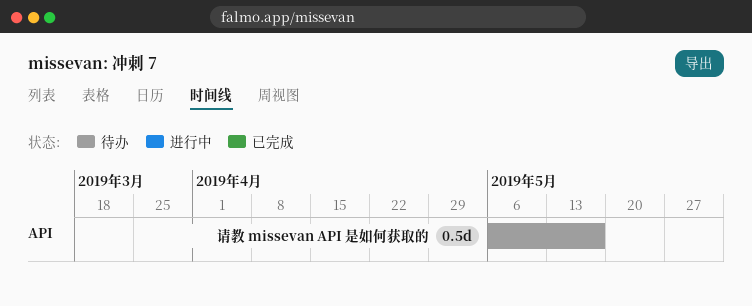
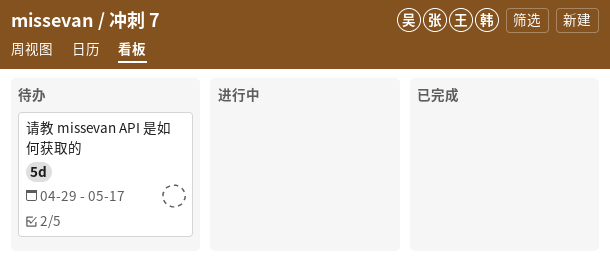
请教 missevan API 是如何获取的, estimate: 0.5d -> 5d
请教 missevan API 是如何获取的, start: May 6 -> Apr 29

